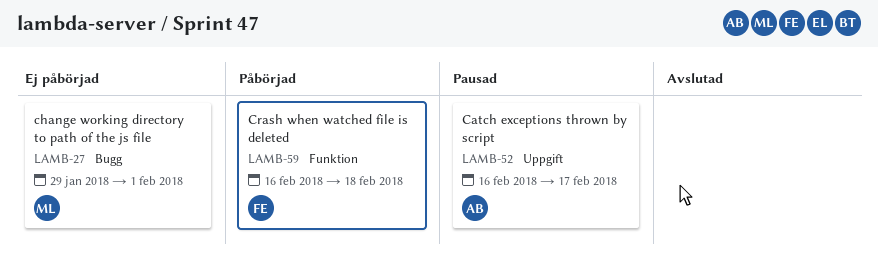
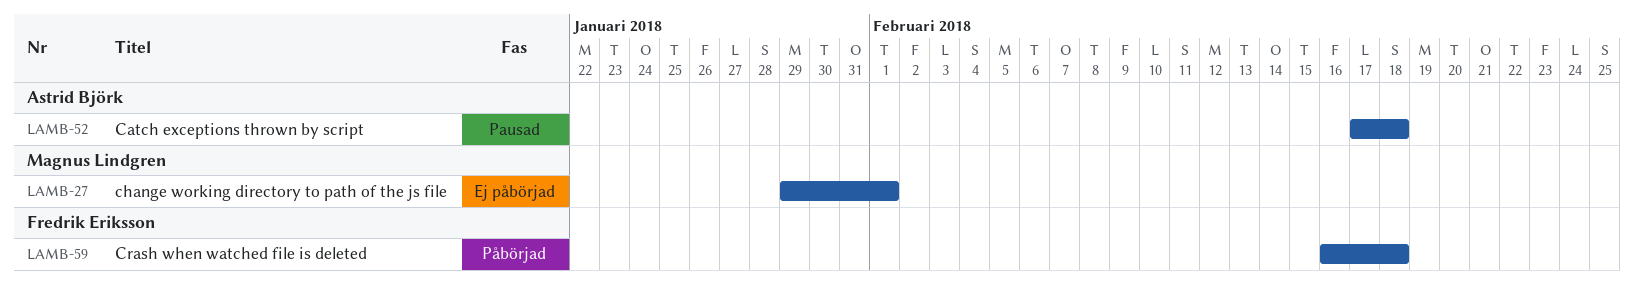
LAMB-52, start: Feb 16 -> Feb 17
LAMB-52, due: Feb 17 -> Feb 18

